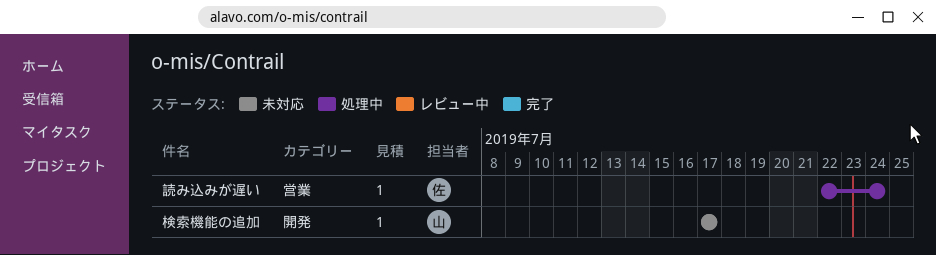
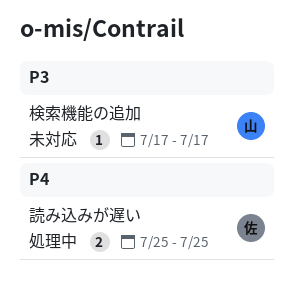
読み込みが遅い, estimate: 1 -> 2
読み込みが遅い, start: Jul 22 -> Jul 25
読み込みが遅い, due: Jul 24 -> Jul 25

